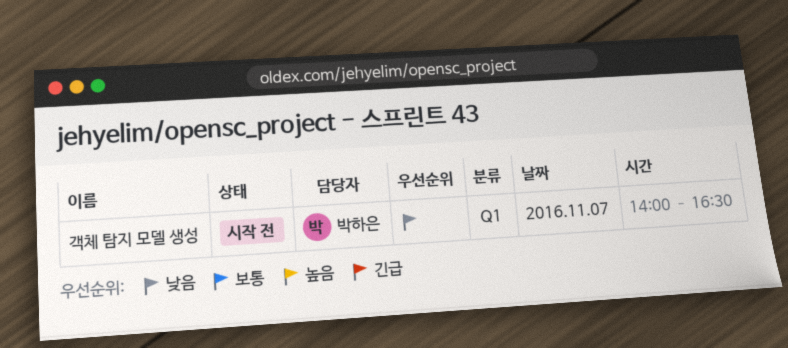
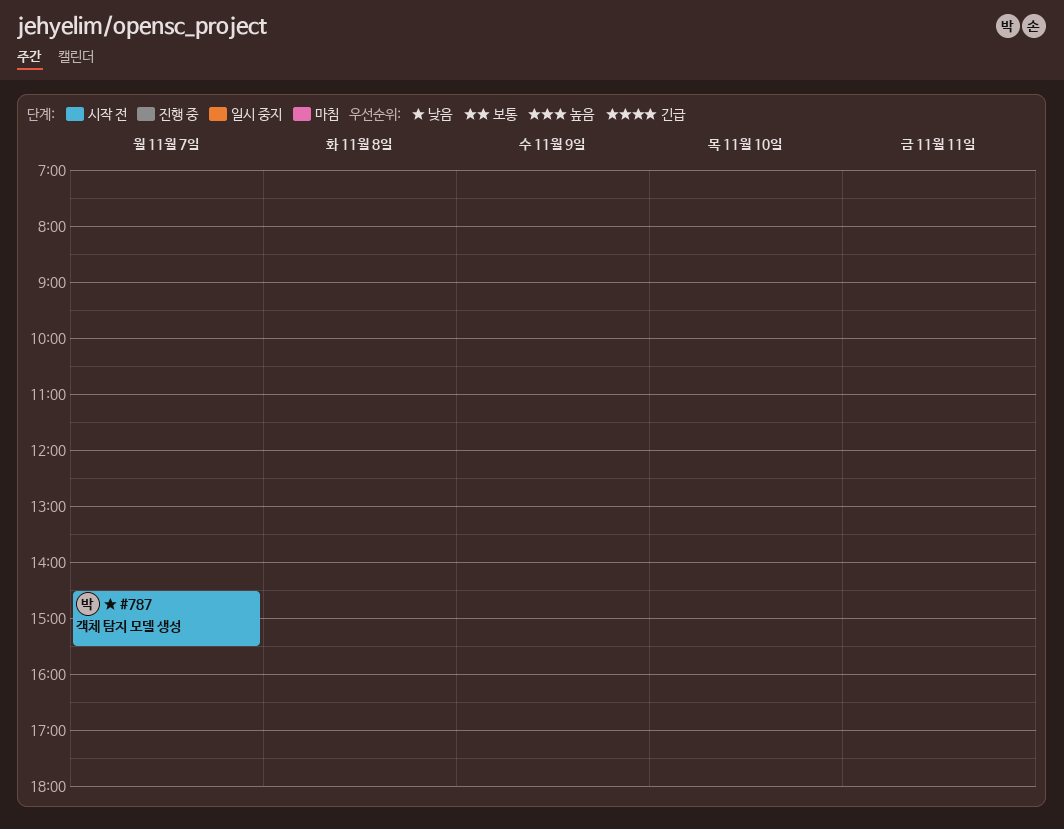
객체 탐지 모델 생성, begins: 14:00 -> 14:30
객체 탐지 모델 생성, ends: 16:30 -> 15:30

